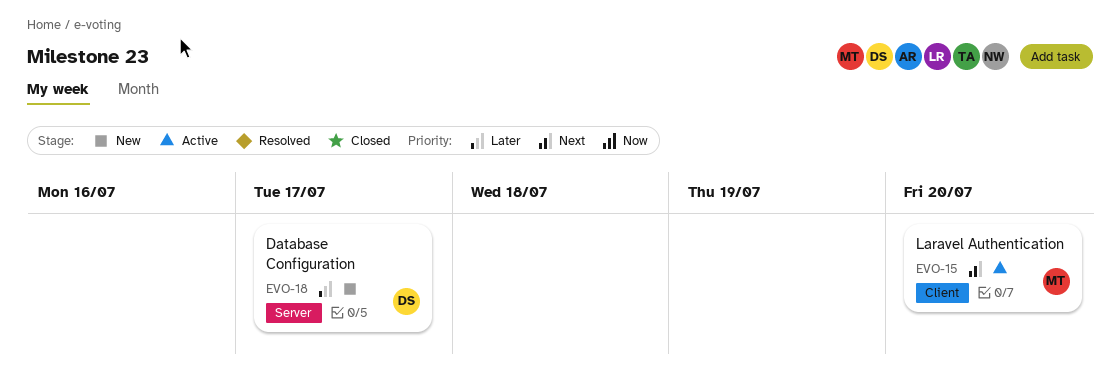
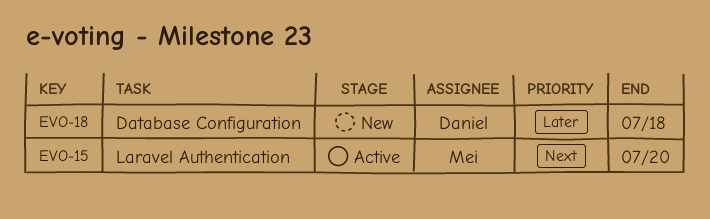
EVO-18, due: Jul 17 -> Jul 18

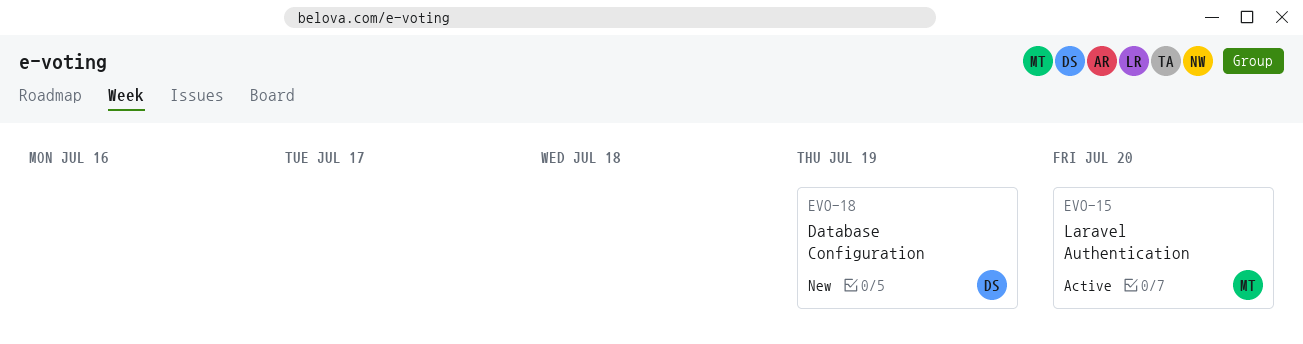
EVO-18, due: Jul 18 -> Jul 19

